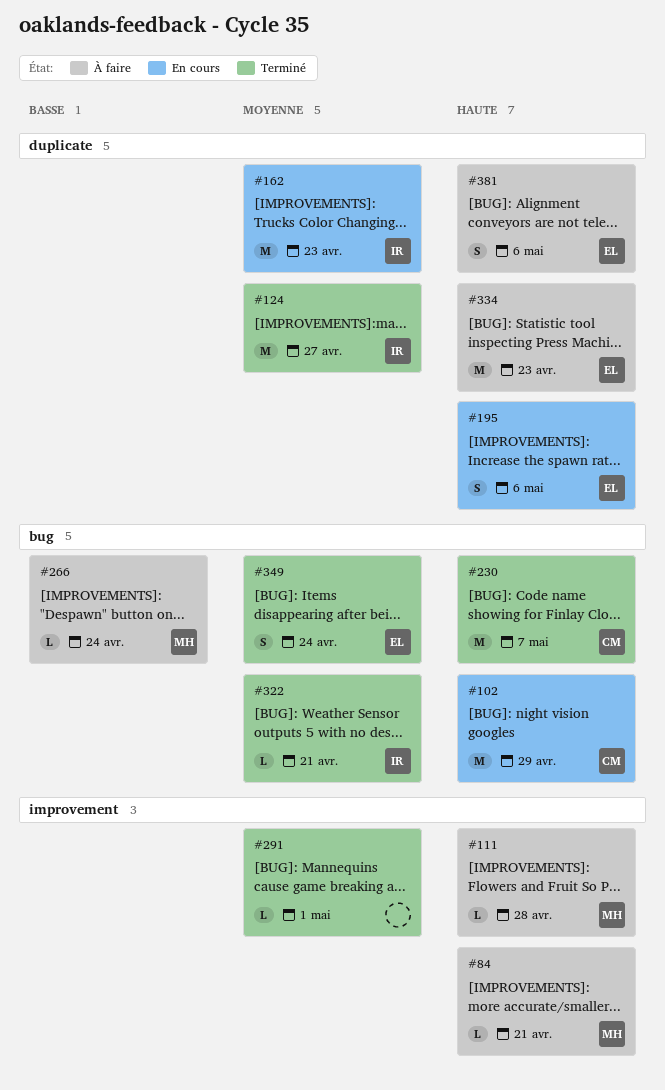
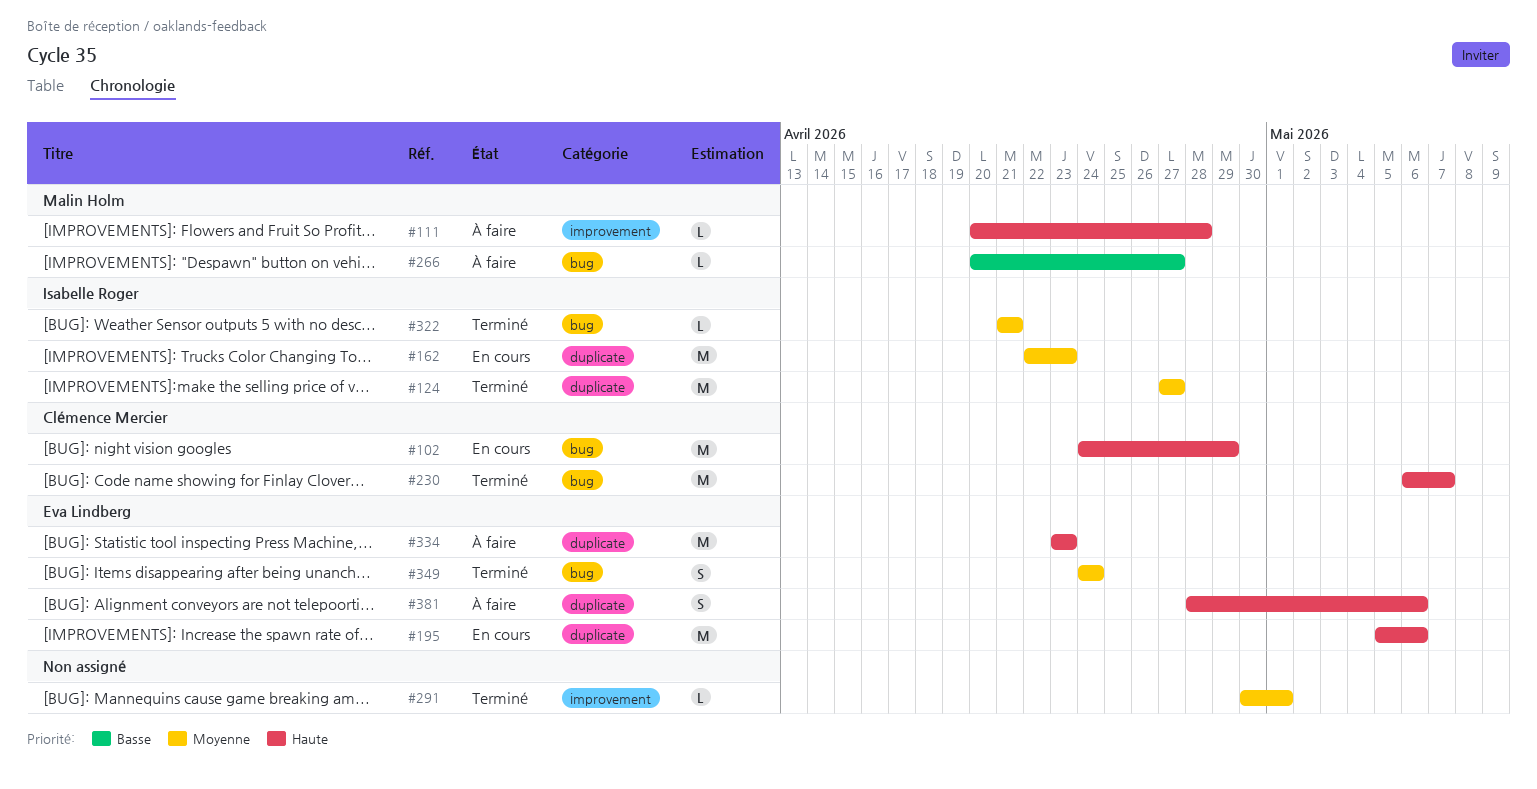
#84: present -> none
#195, estimate: S -> M
#266, due: Apr 24 -> Apr 27

